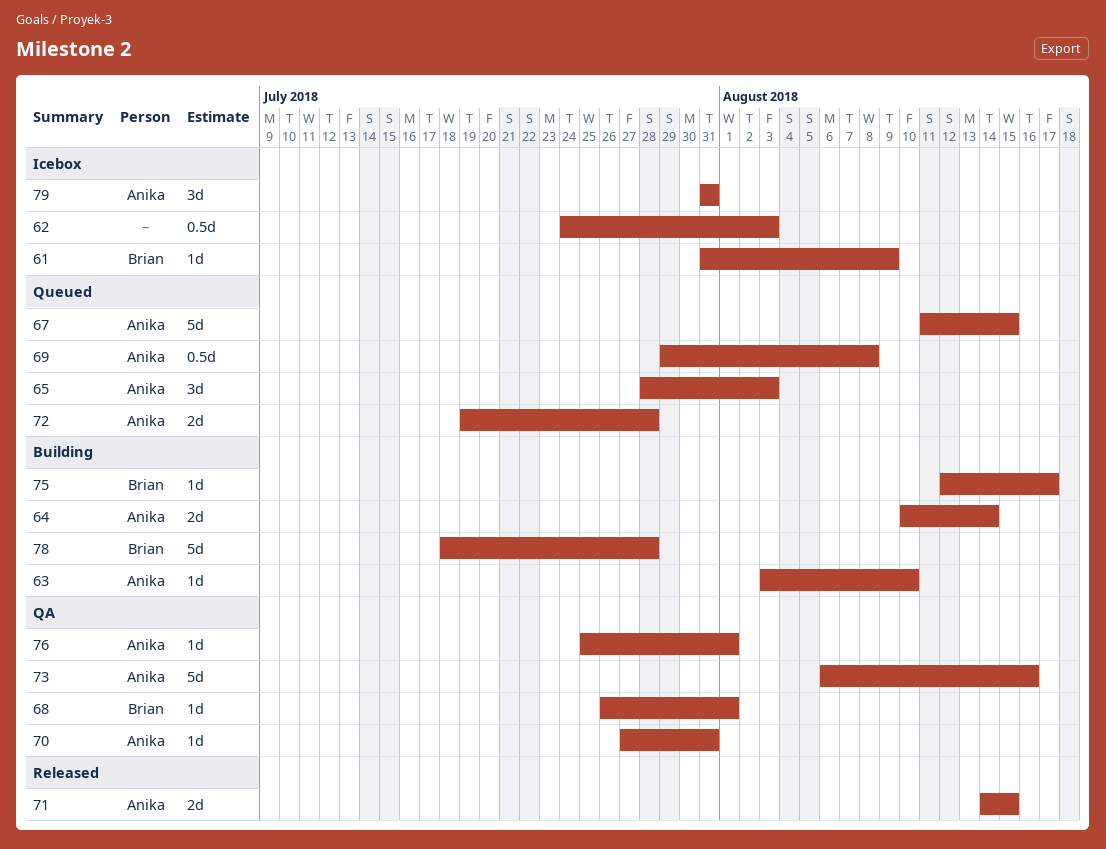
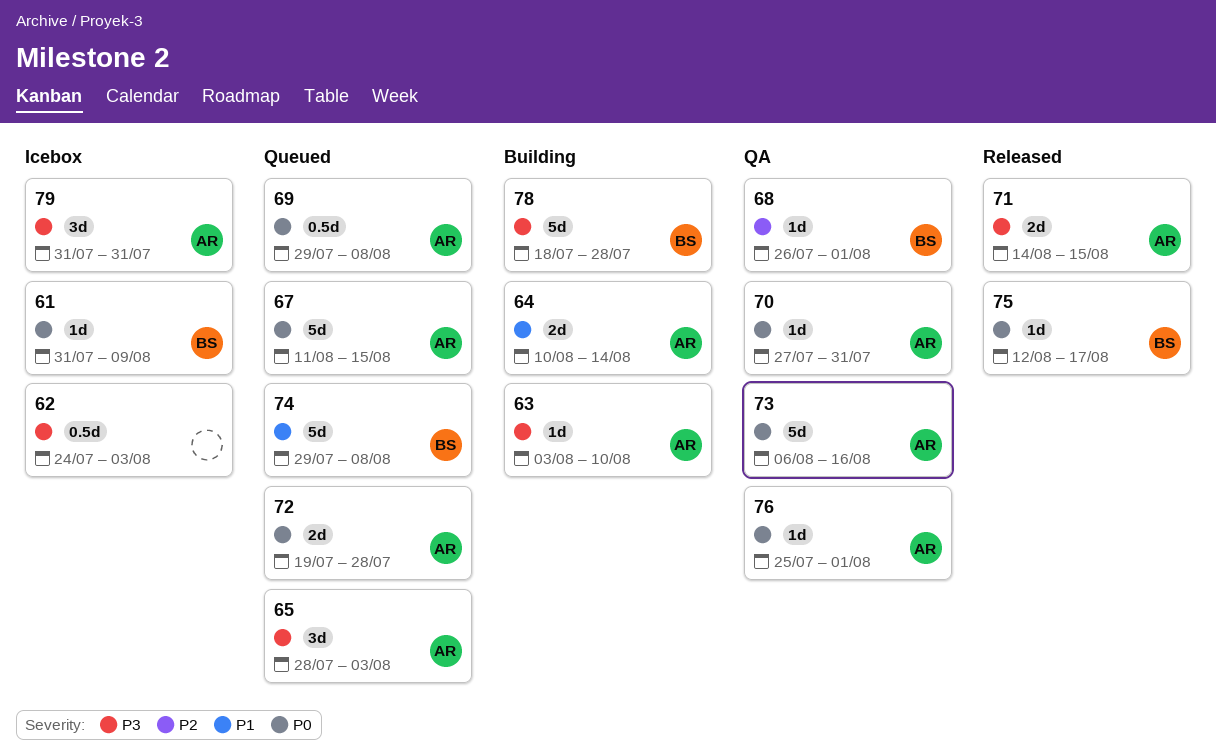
74: none -> present
75, status: Building -> Released

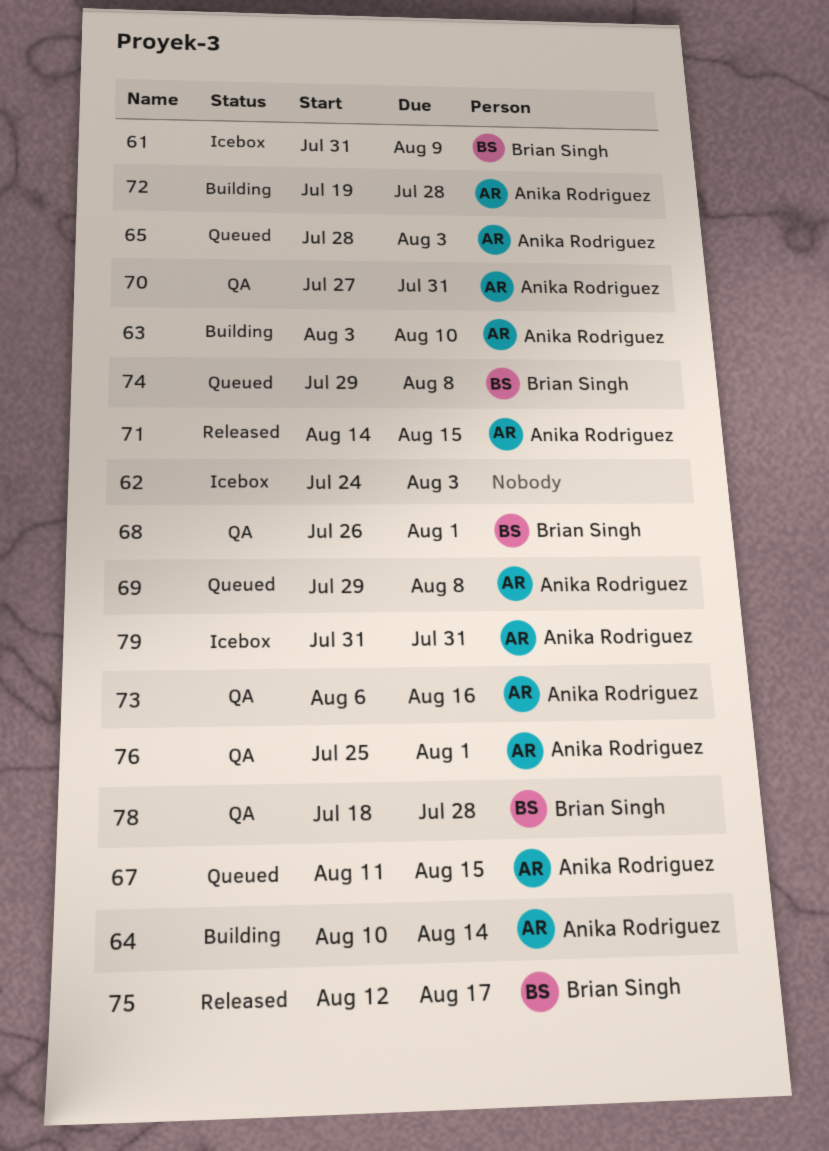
72, status: Queued -> Building
78, status: Building -> QA

